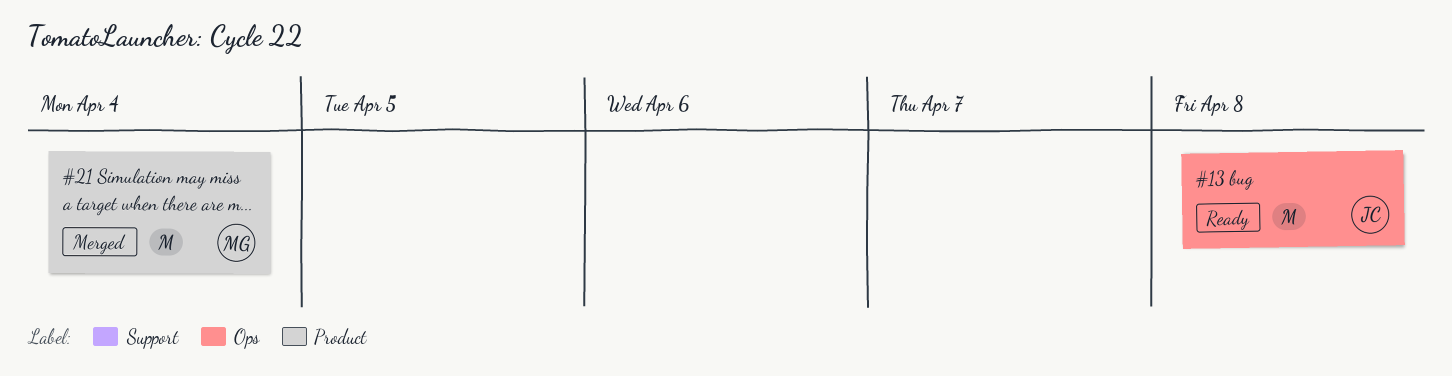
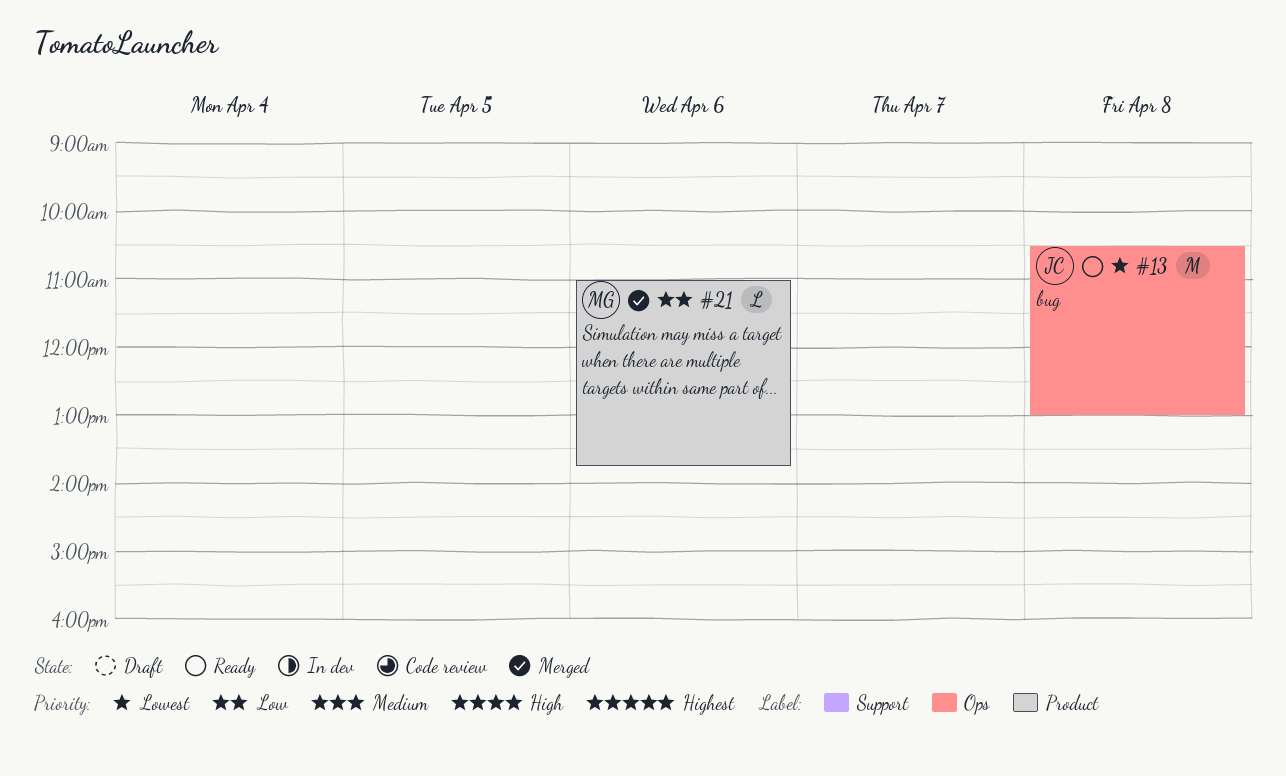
#21, estimate: M -> L
#21, day: Apr 4 -> Apr 6

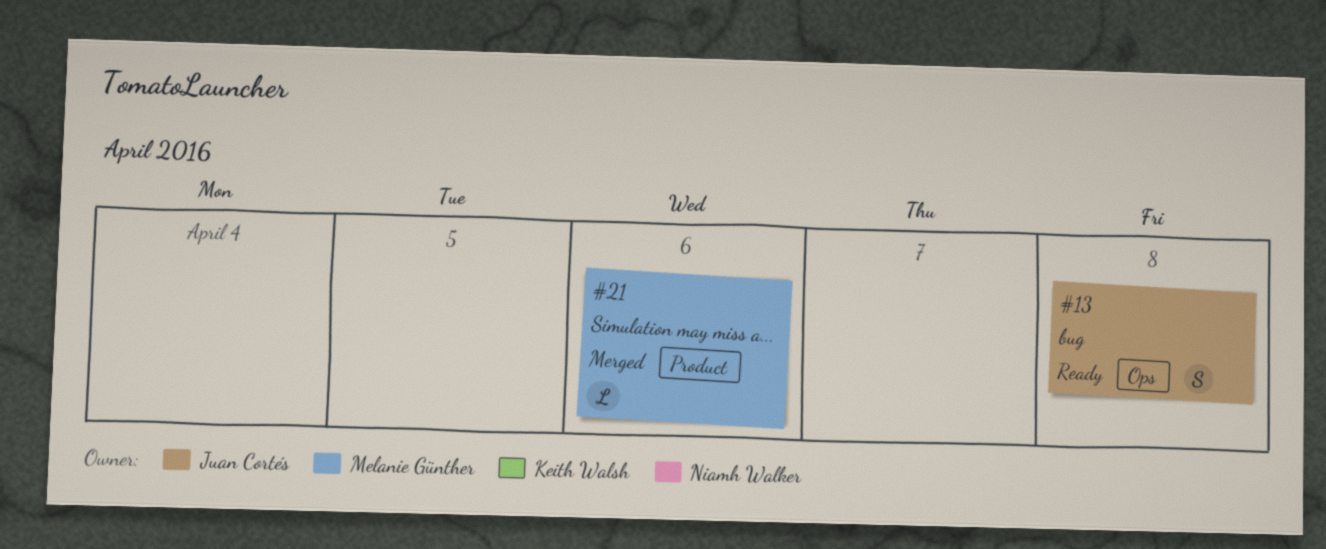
#13, estimate: M -> S

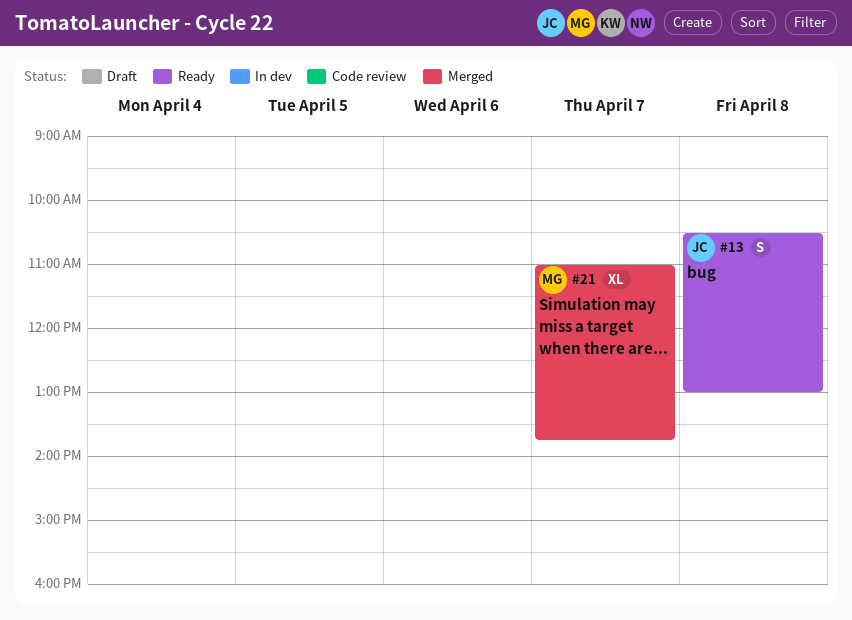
#21, estimate: L -> XL
#21, day: Apr 6 -> Apr 7

